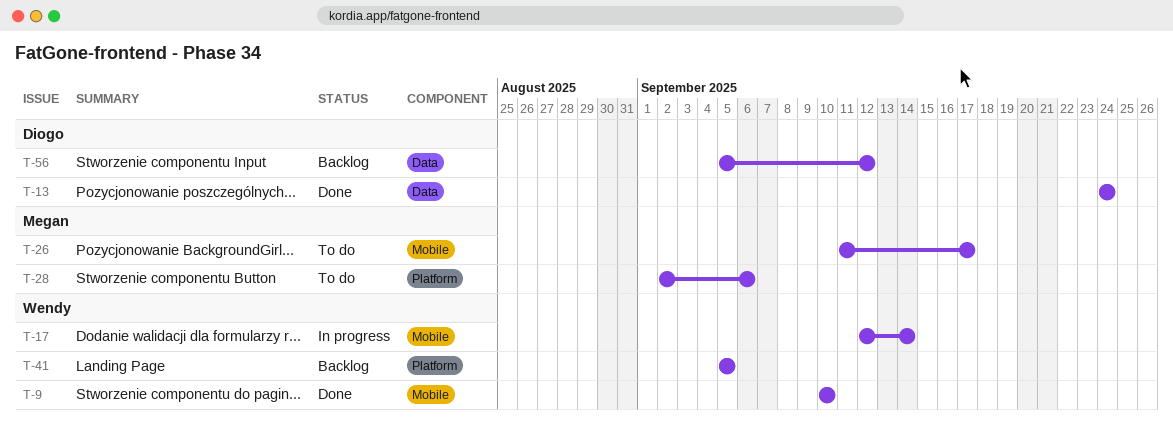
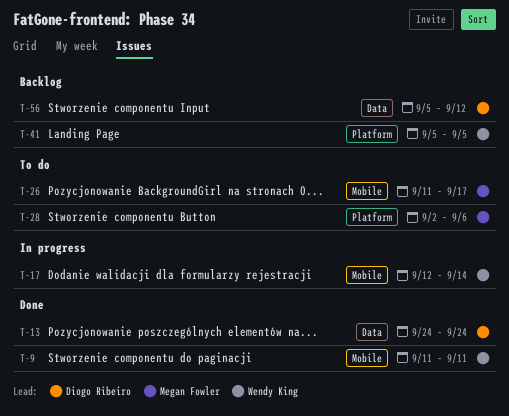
T-9, start: Sep 10 -> Sep 11
T-9, due: Sep 10 -> Sep 11

